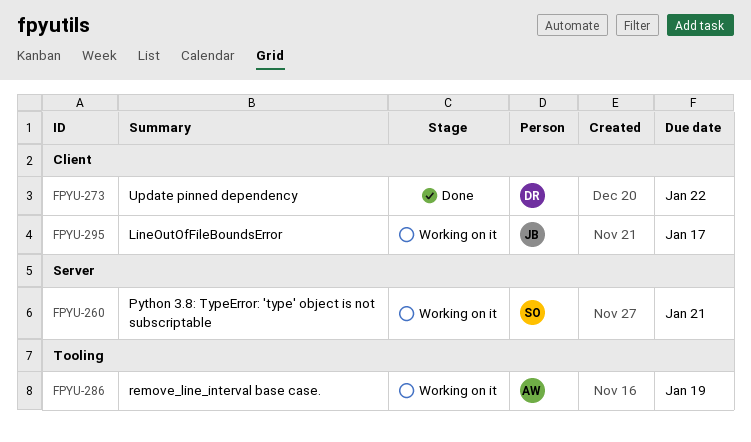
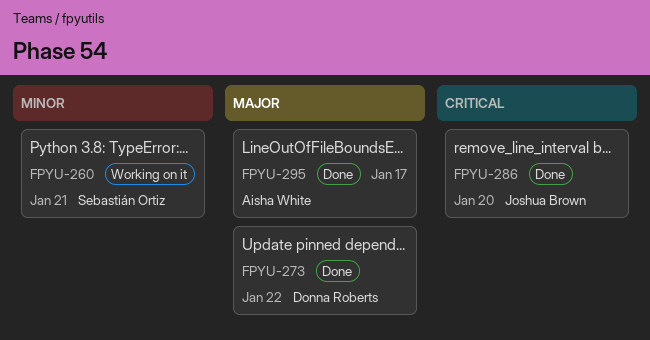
FPYU-286, status: Working on it -> Done
FPYU-286, owner: Aisha White -> Joshua Brown
FPYU-286, due: Jan 19 -> Jan 20
FPYU-295, status: Working on it -> Done
FPYU-295, owner: Joshua Brown -> Aisha White

